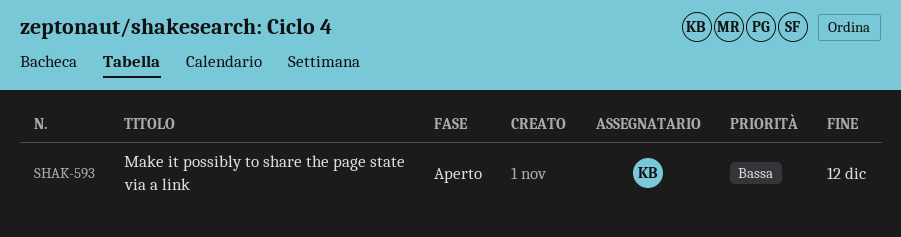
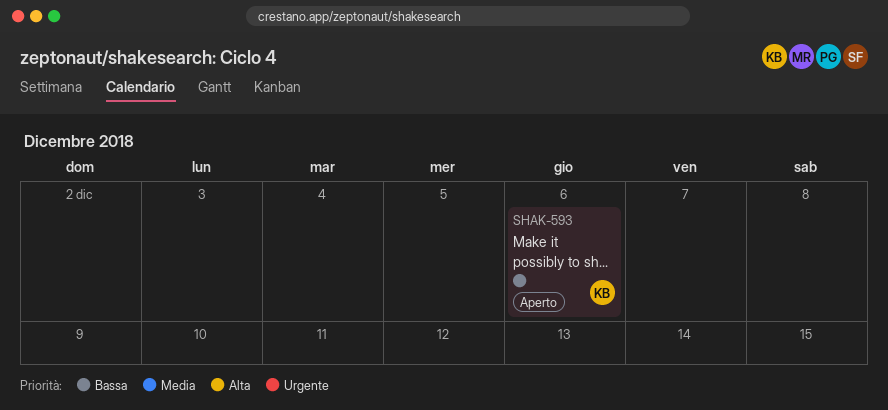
SHAK-593, due: Dec 12 -> Dec 6

